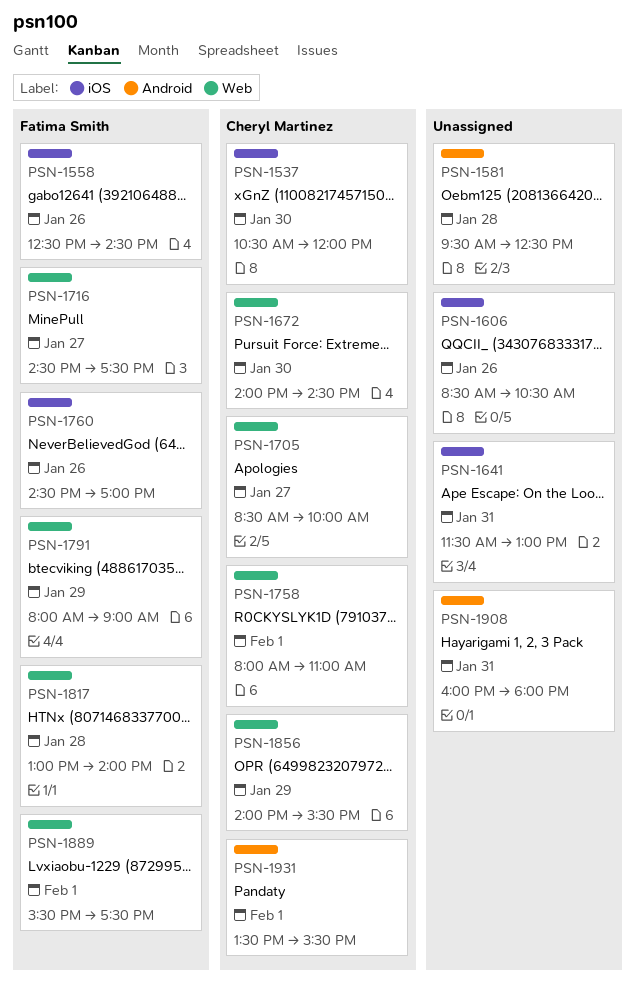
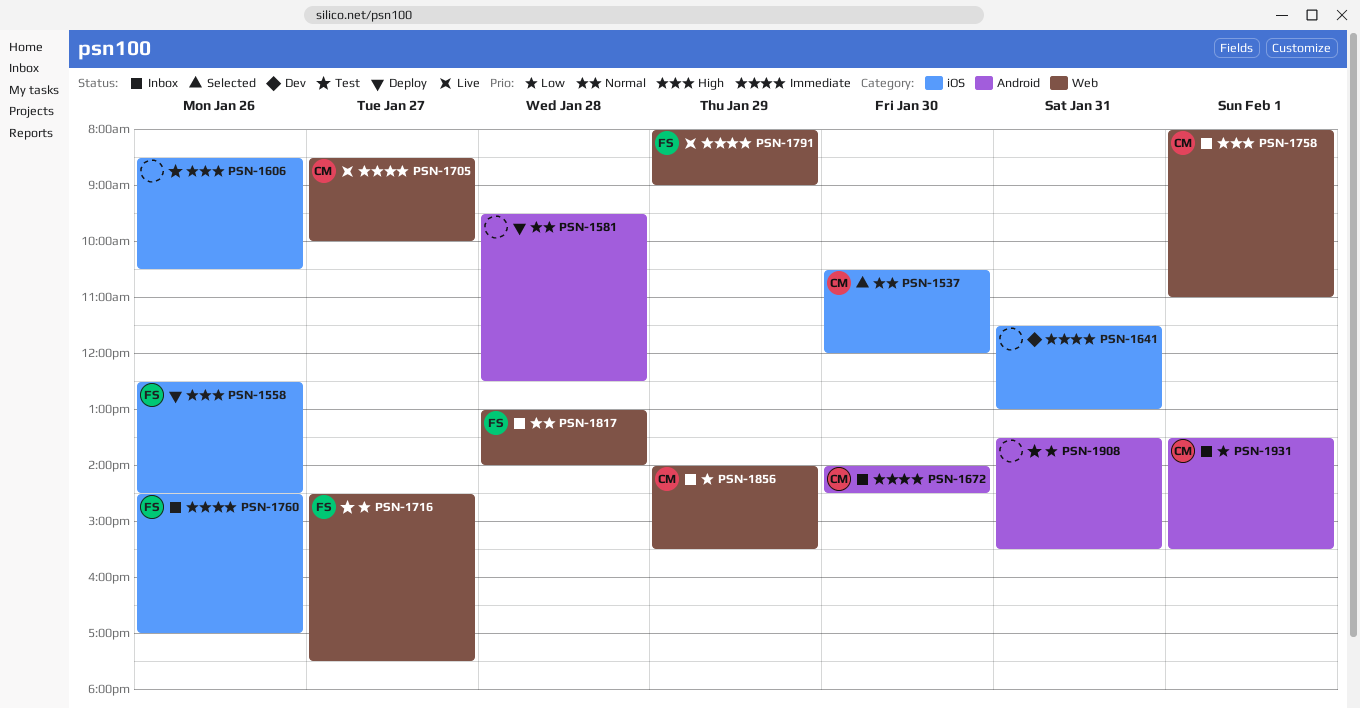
PSN-1672, label: Web -> Android
PSN-1889: present -> none
PSN-1908, begins: 16:00 -> 13:30
PSN-1908, ends: 18:00 -> 15:30

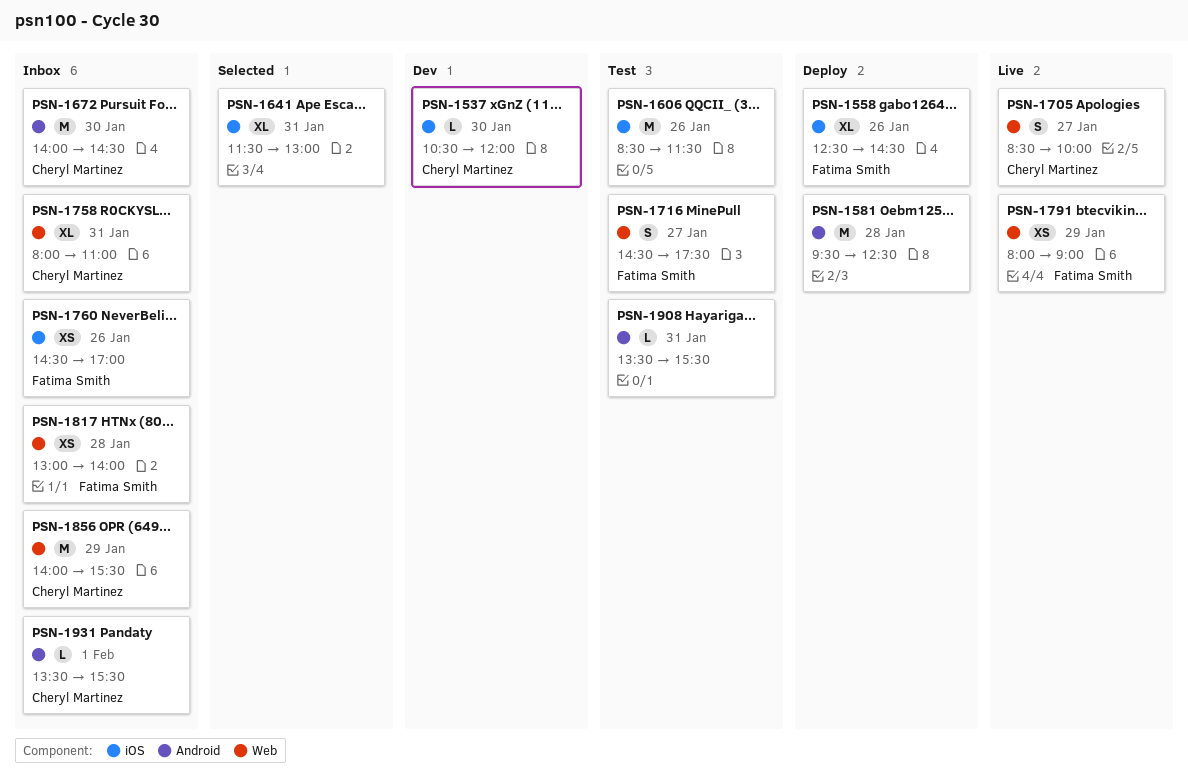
PSN-1537, status: Selected -> Dev
PSN-1606, ends: 10:30 -> 11:30
PSN-1641, status: Dev -> Selected
PSN-1758, day: Feb 1 -> Jan 31

